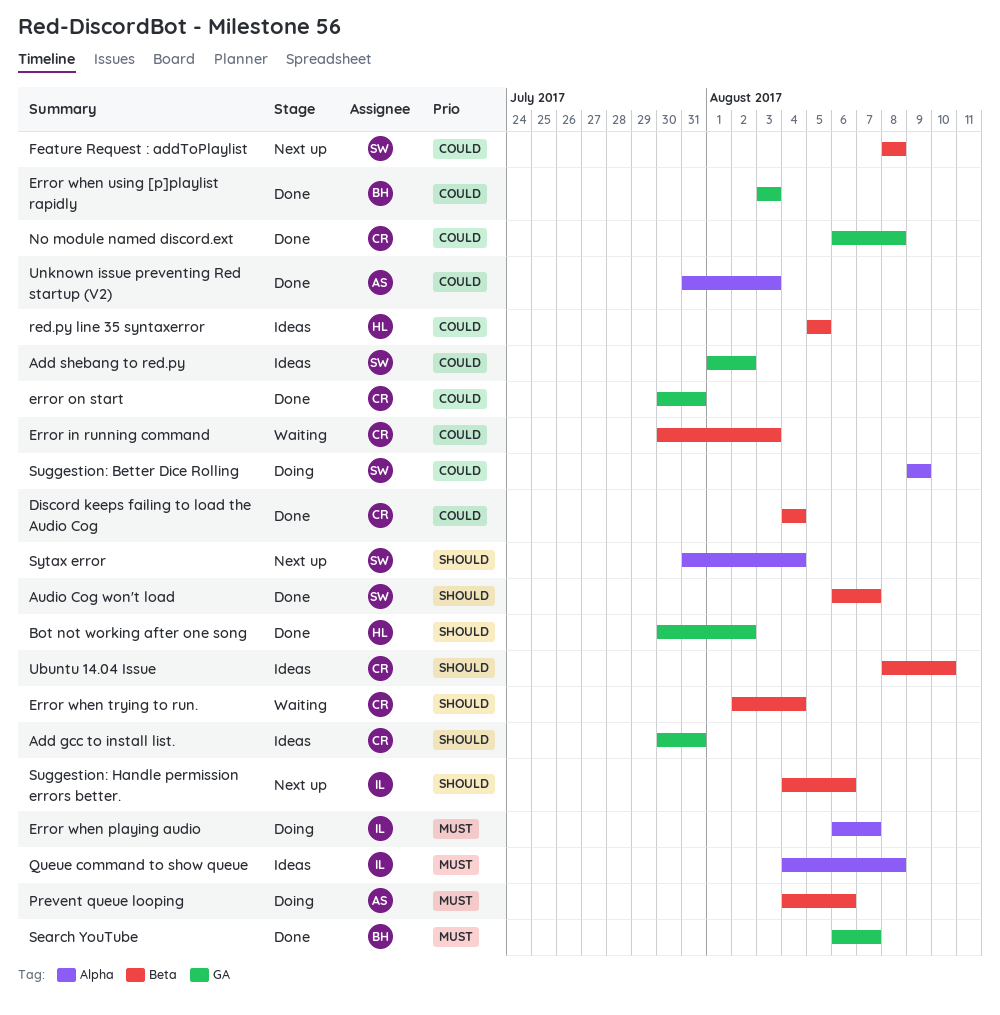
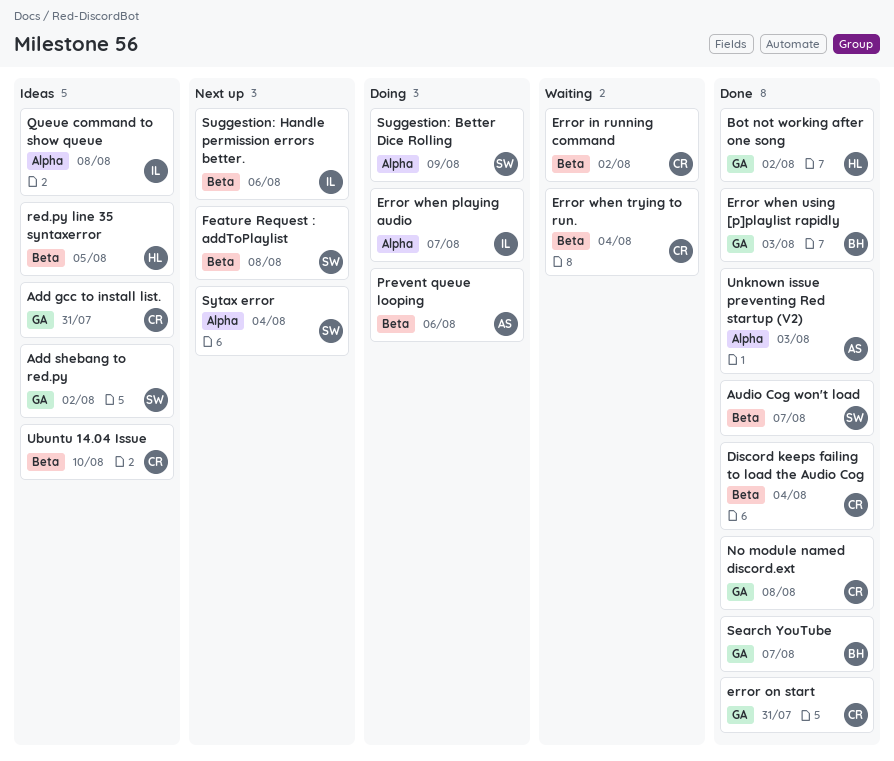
Error in running command, due: Aug 3 -> Aug 2

